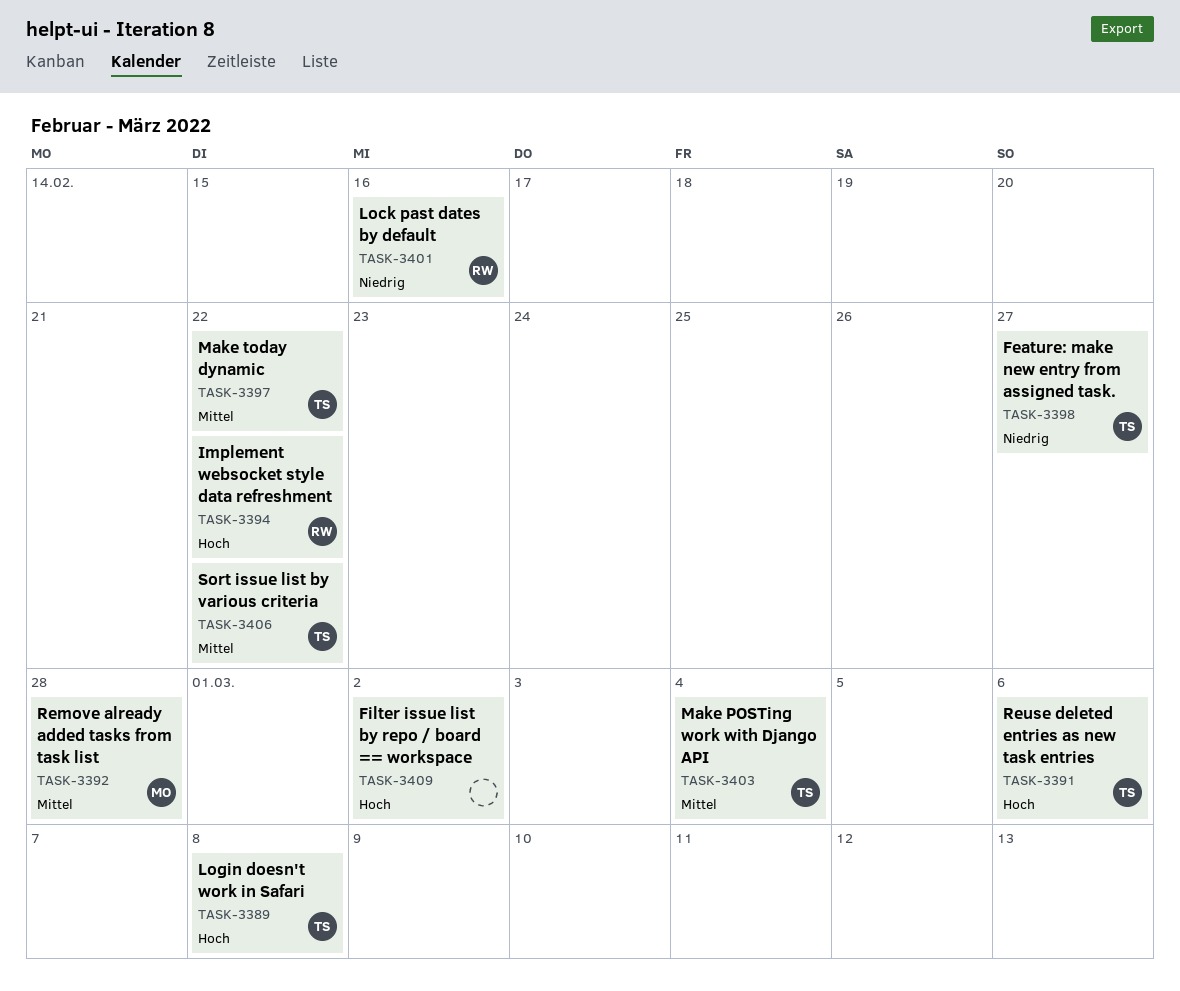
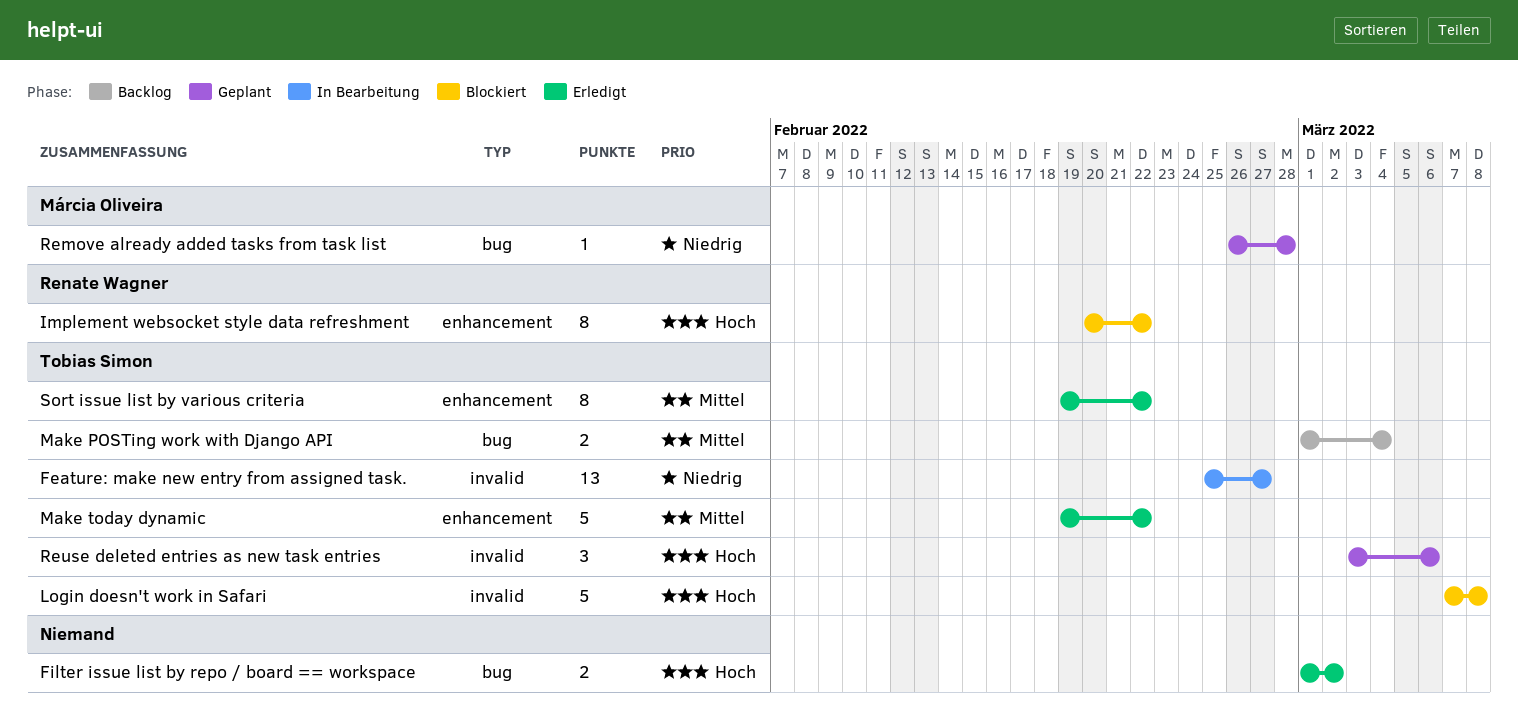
Lock past dates by default: present -> none
Remove already added tasks from task list, priority: Mittel -> Niedrig

